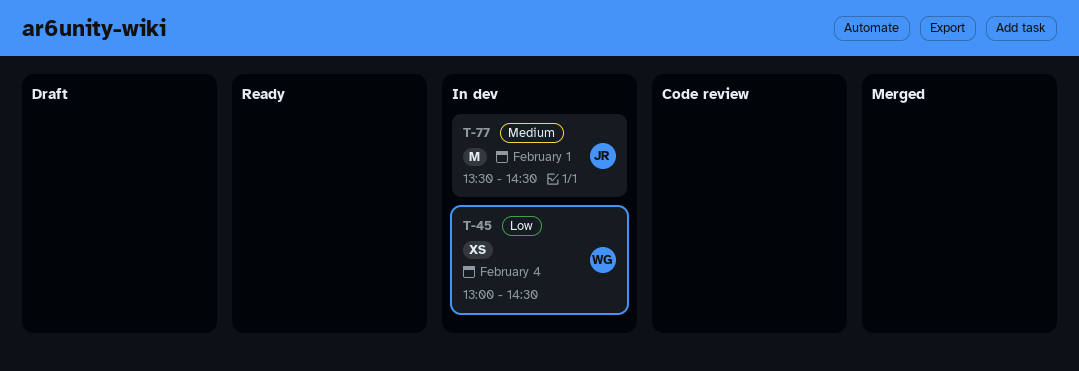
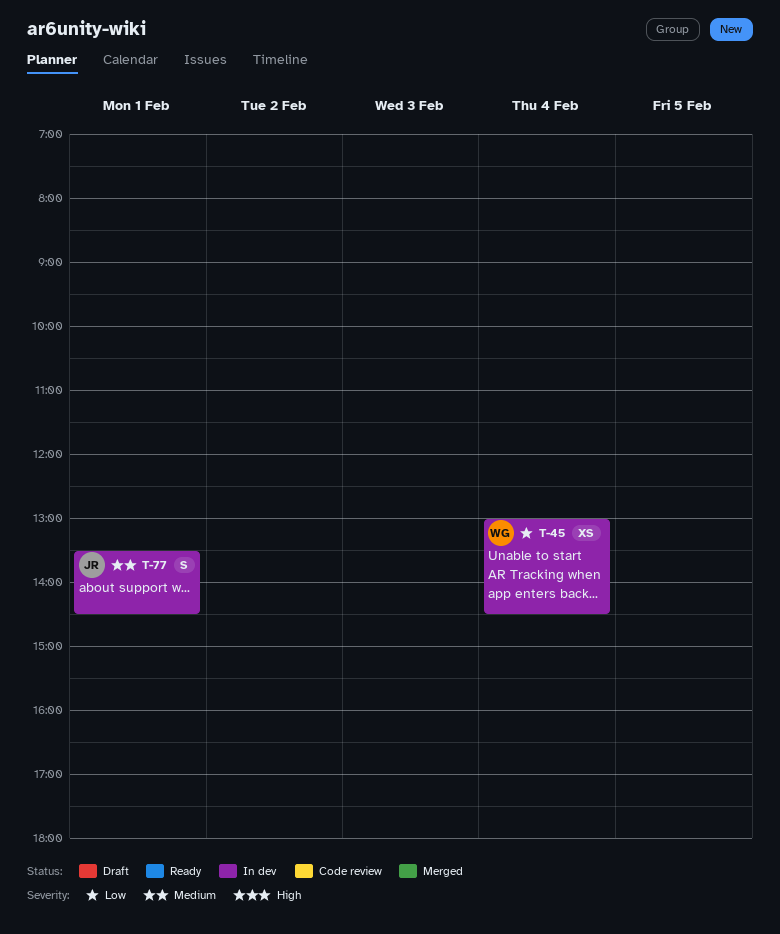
T-77, estimate: M -> S

